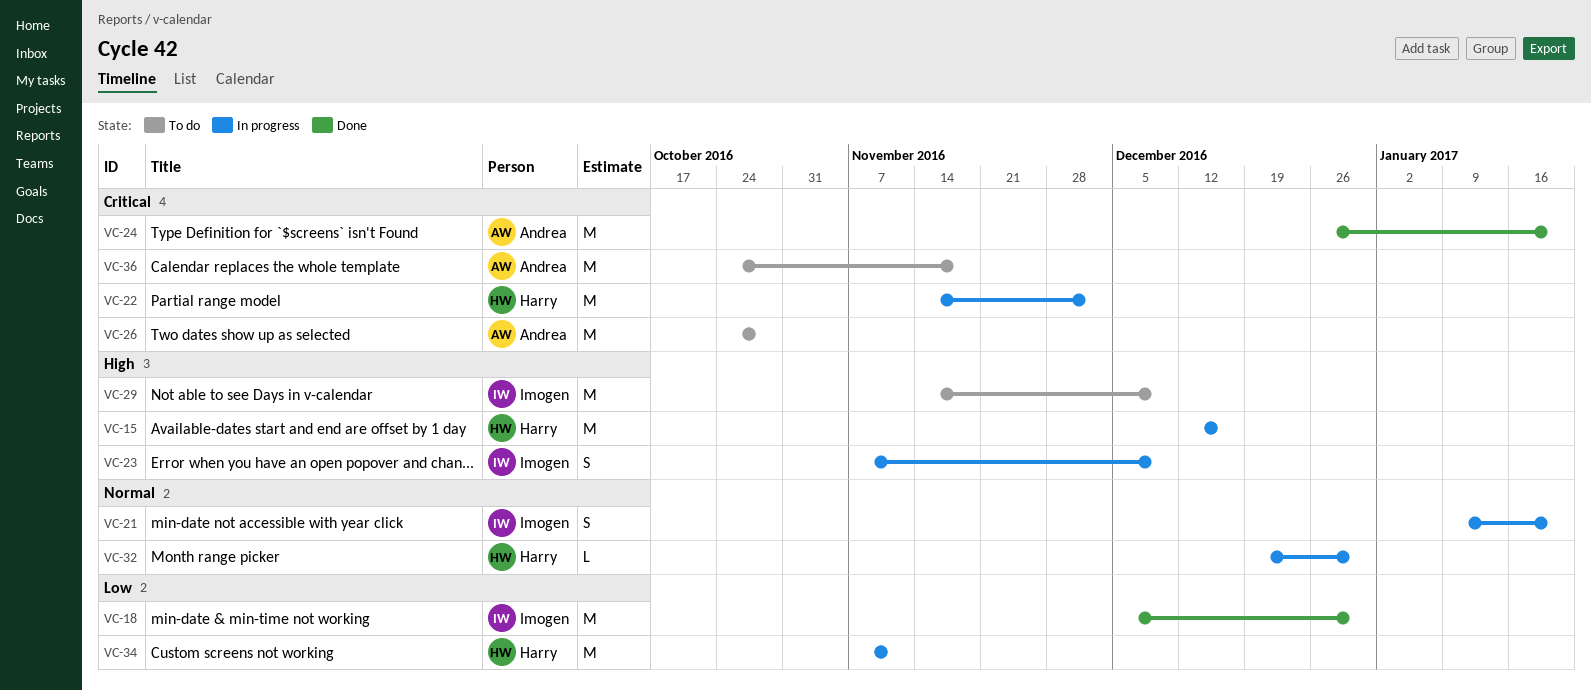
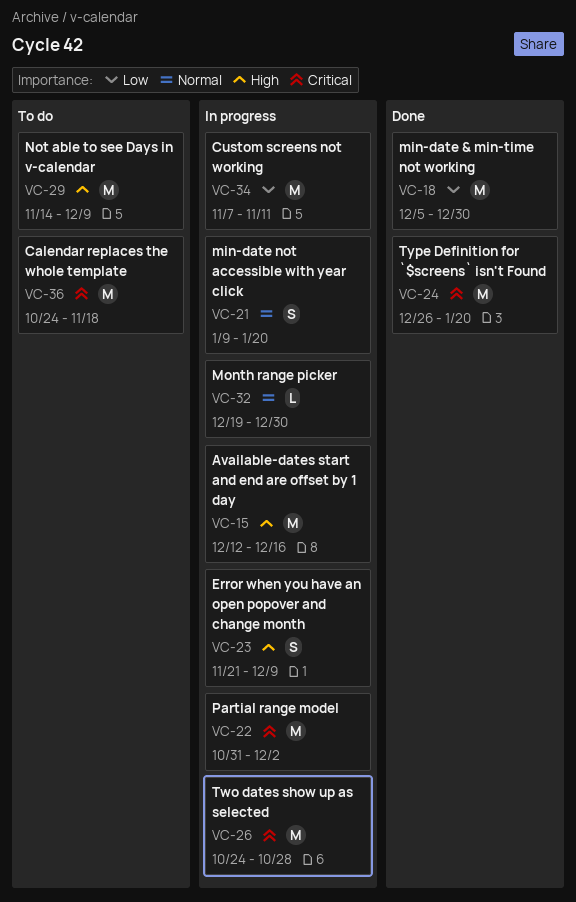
VC-22, start: Nov 14 -> Oct 31
VC-23, start: Nov 7 -> Nov 21
VC-26, status: To do -> In progress

